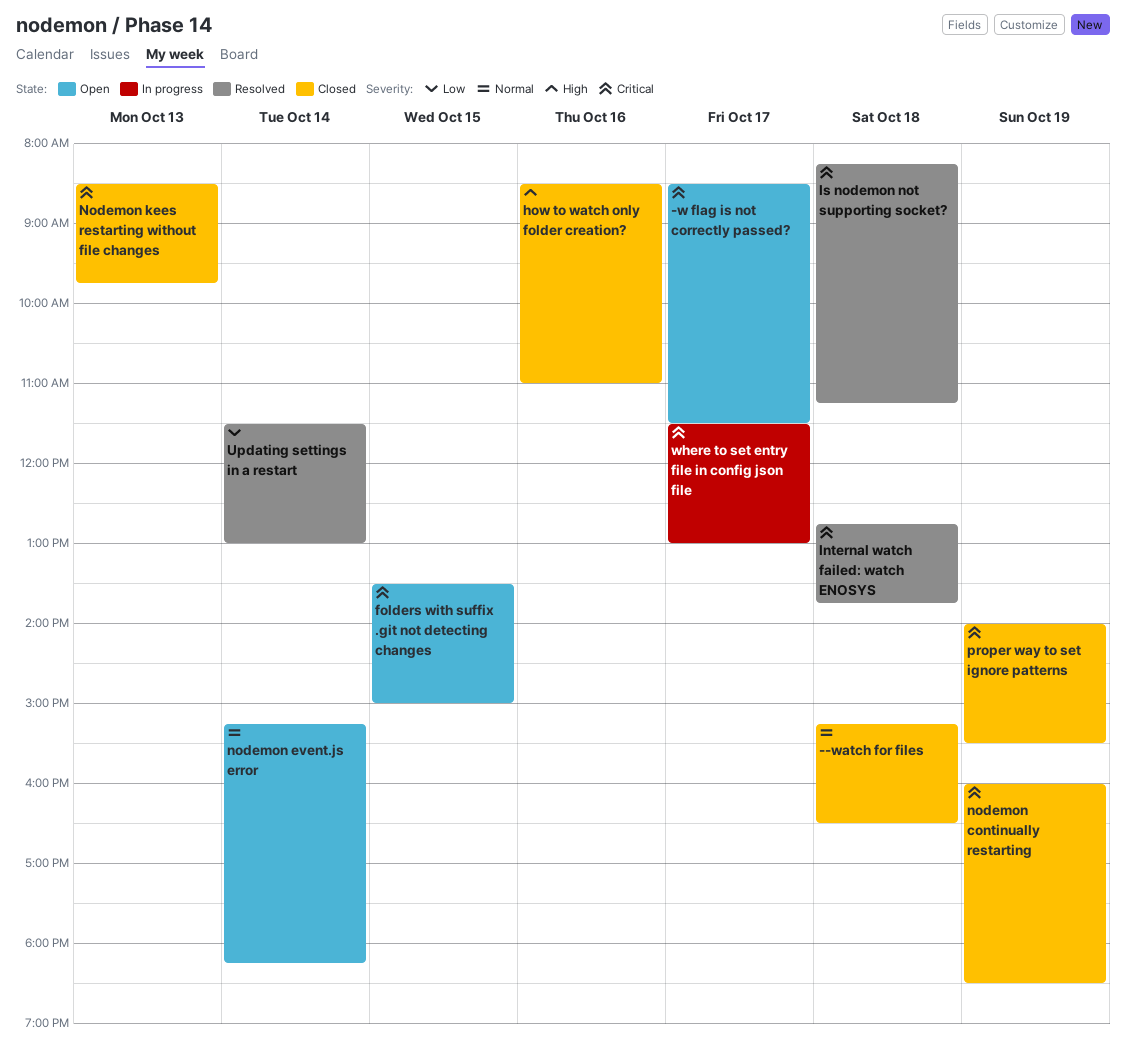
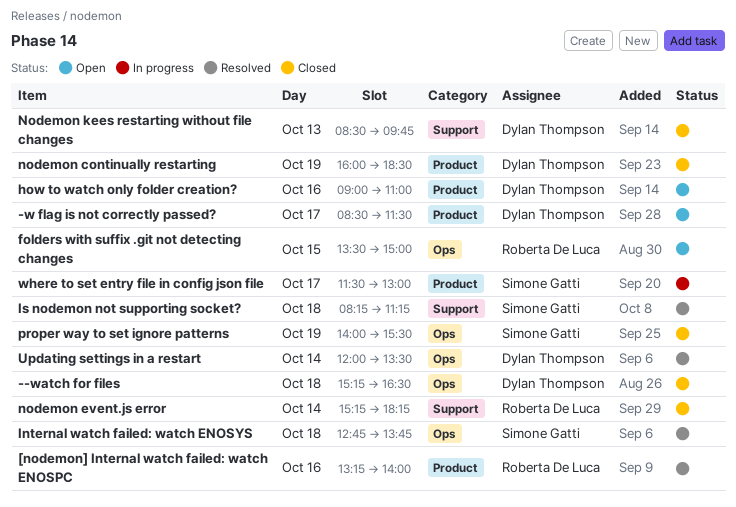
[nodemon] Internal watch failed: watch ENOSPC: none -> present
how to watch only folder creation?, status: Closed -> Open
how to watch only folder creation?, begins: 08:30 -> 09:00
nodemon event.js error, status: Open -> Closed
Updating settings in a restart, begins: 11:30 -> 12:00
Updating settings in a restart, ends: 13:00 -> 13:30

